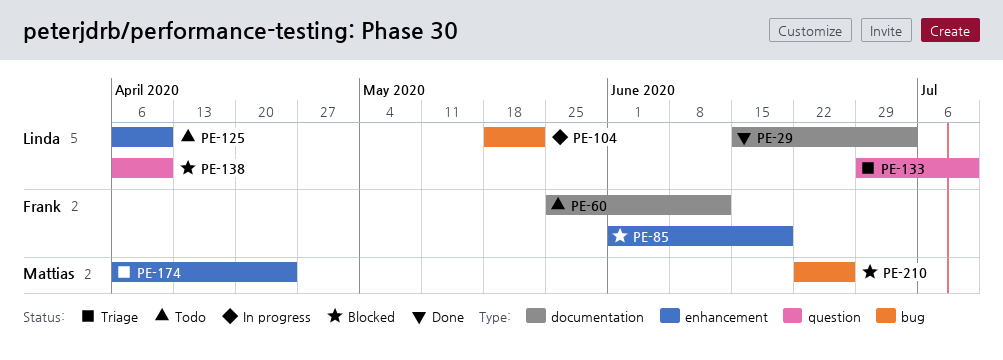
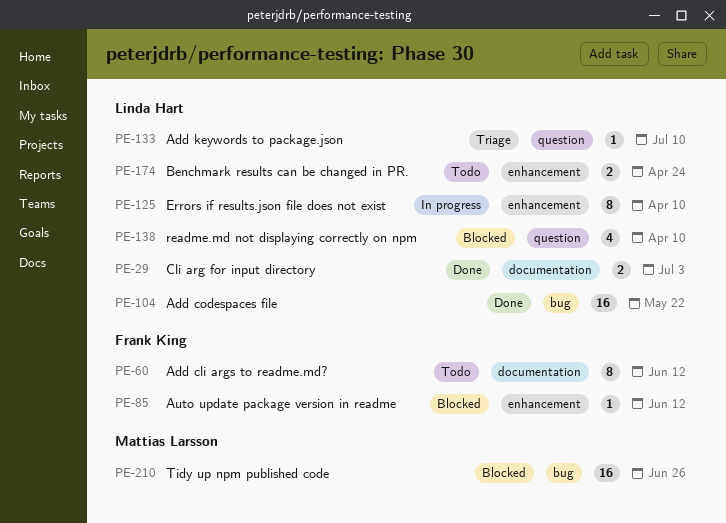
PE-85, due: Jun 19 -> Jun 12
PE-104, status: In progress -> Done
PE-125, status: Todo -> In progress
PE-174, status: Triage -> Todo
PE-174, owner: Mattias Larsson -> Linda Hart

